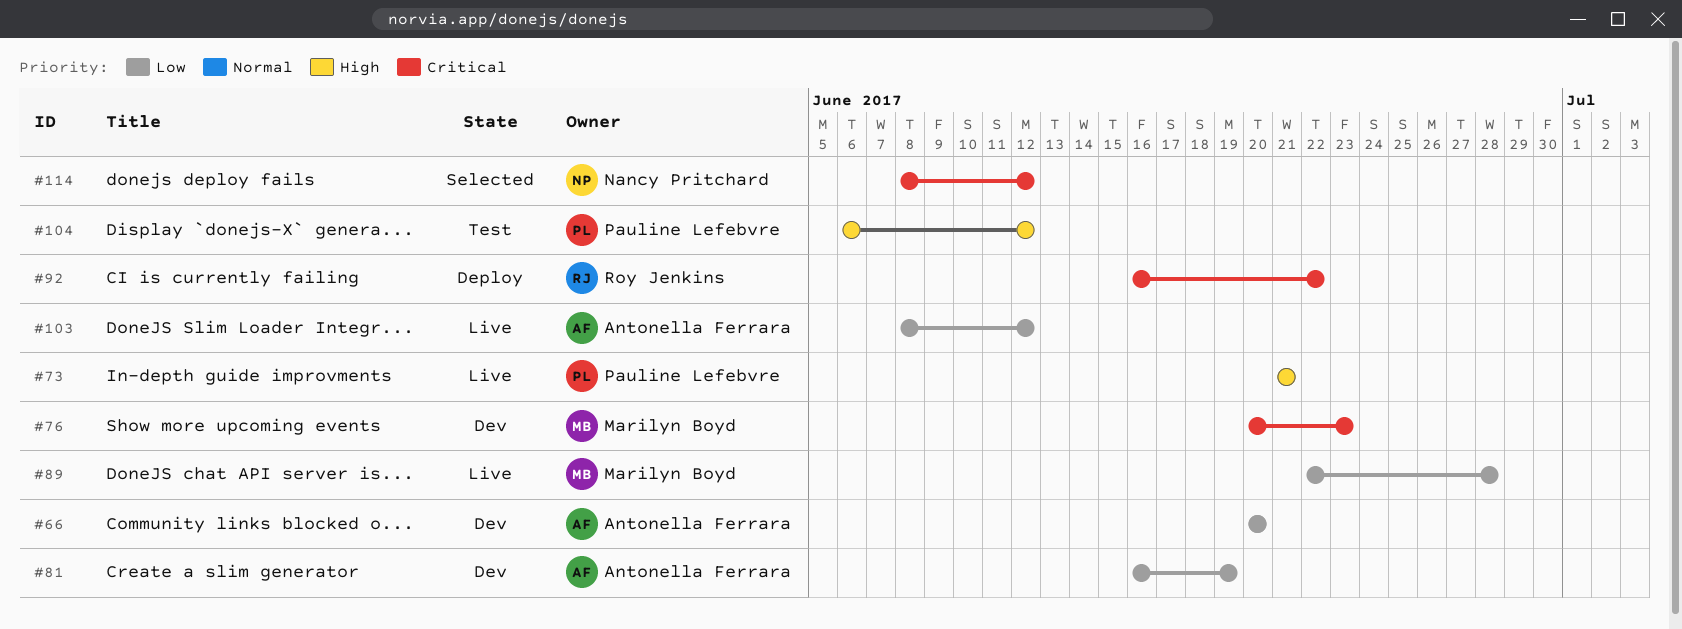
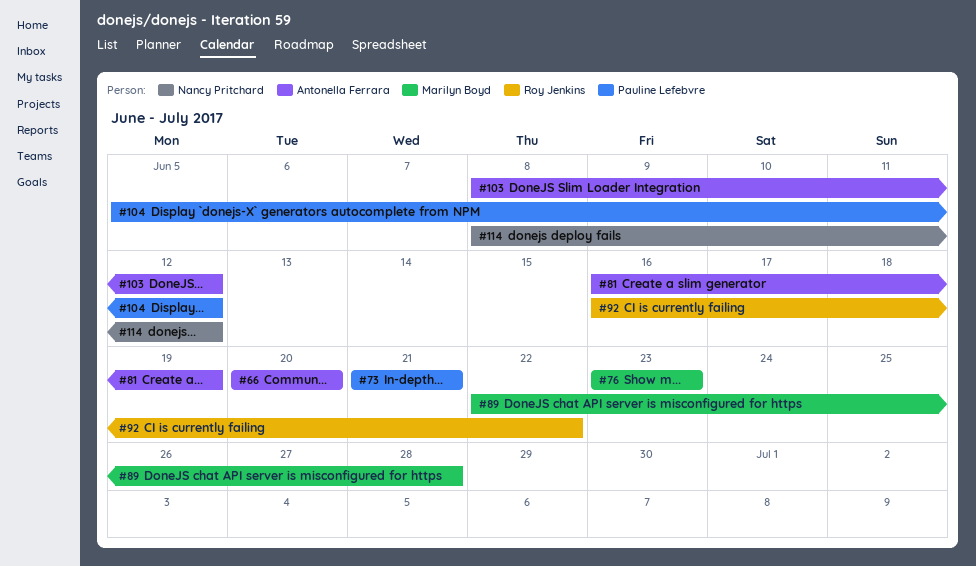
#76, start: Jun 20 -> Jun 23
#104, start: Jun 6 -> Jun 5

